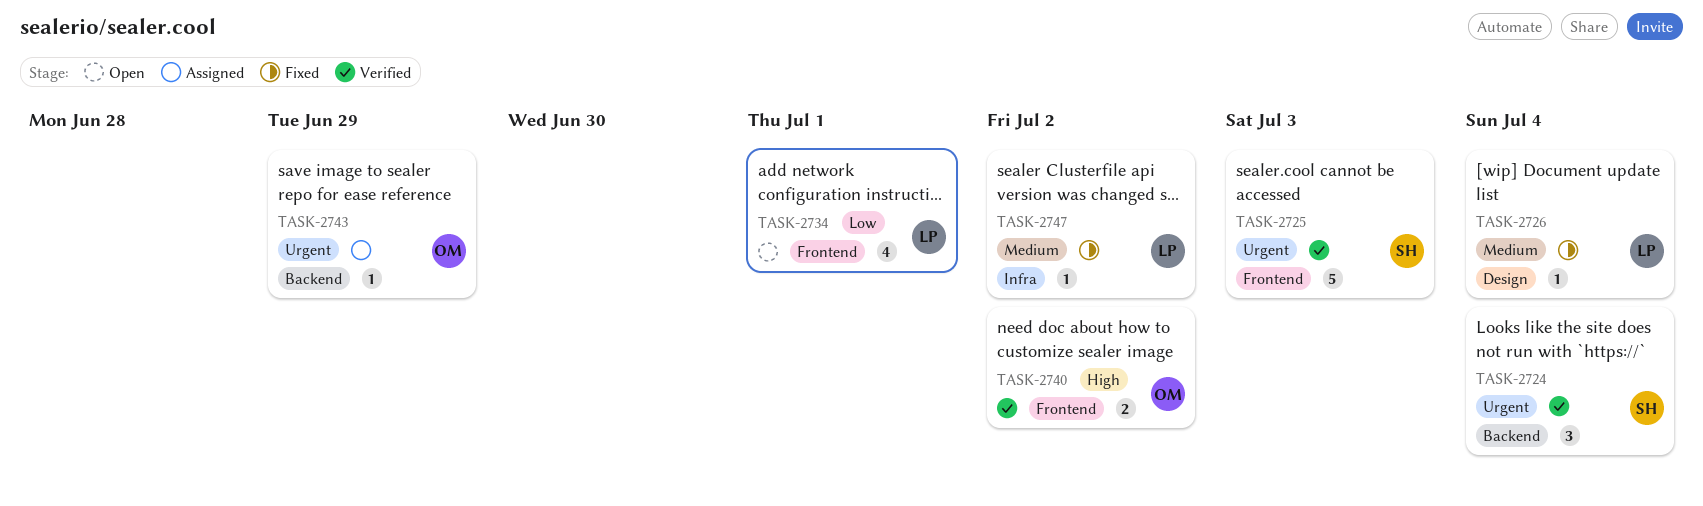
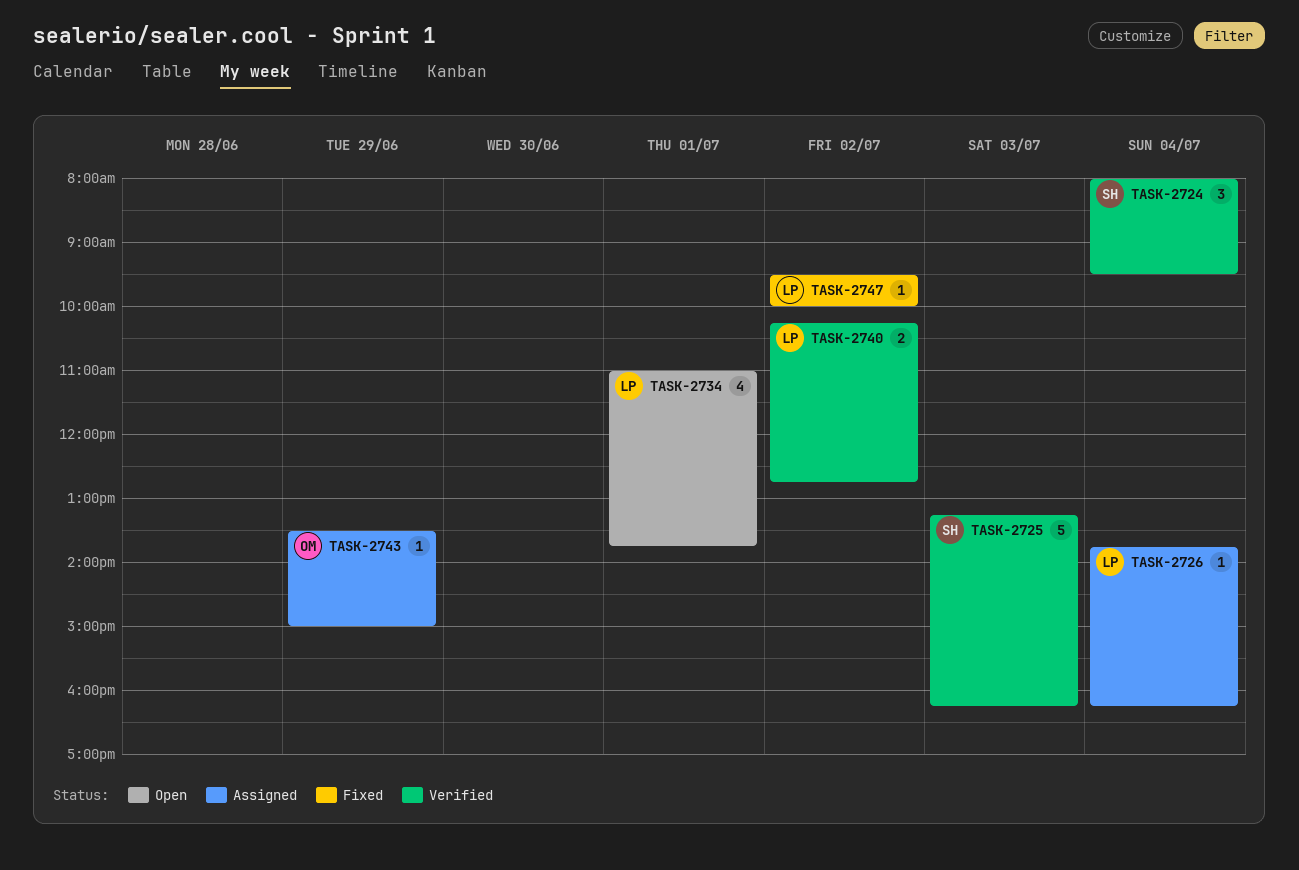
TASK-2726, status: Fixed -> Assigned
TASK-2740, owner: OM -> LP

